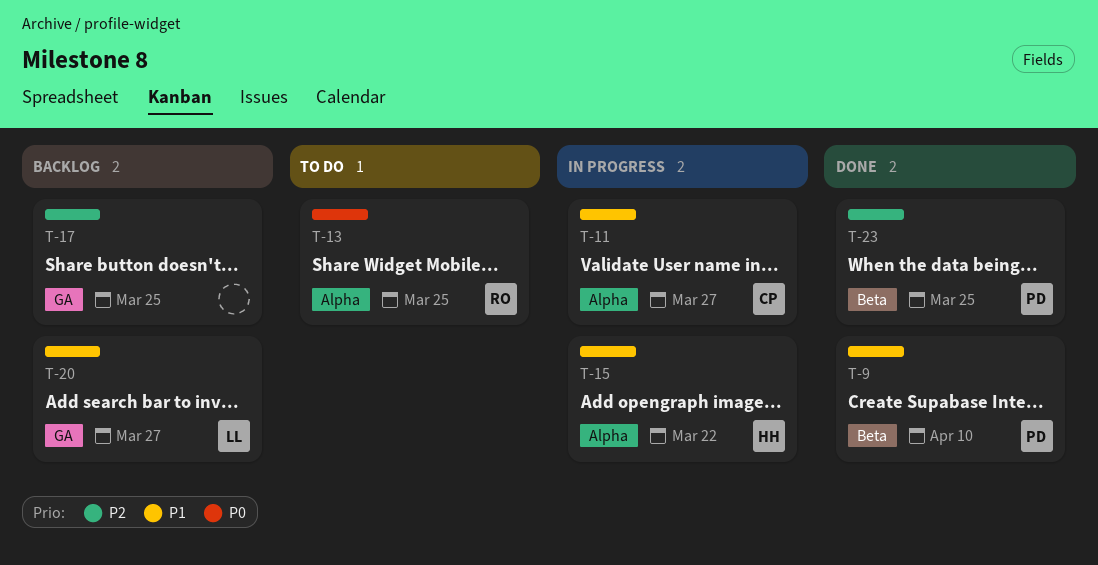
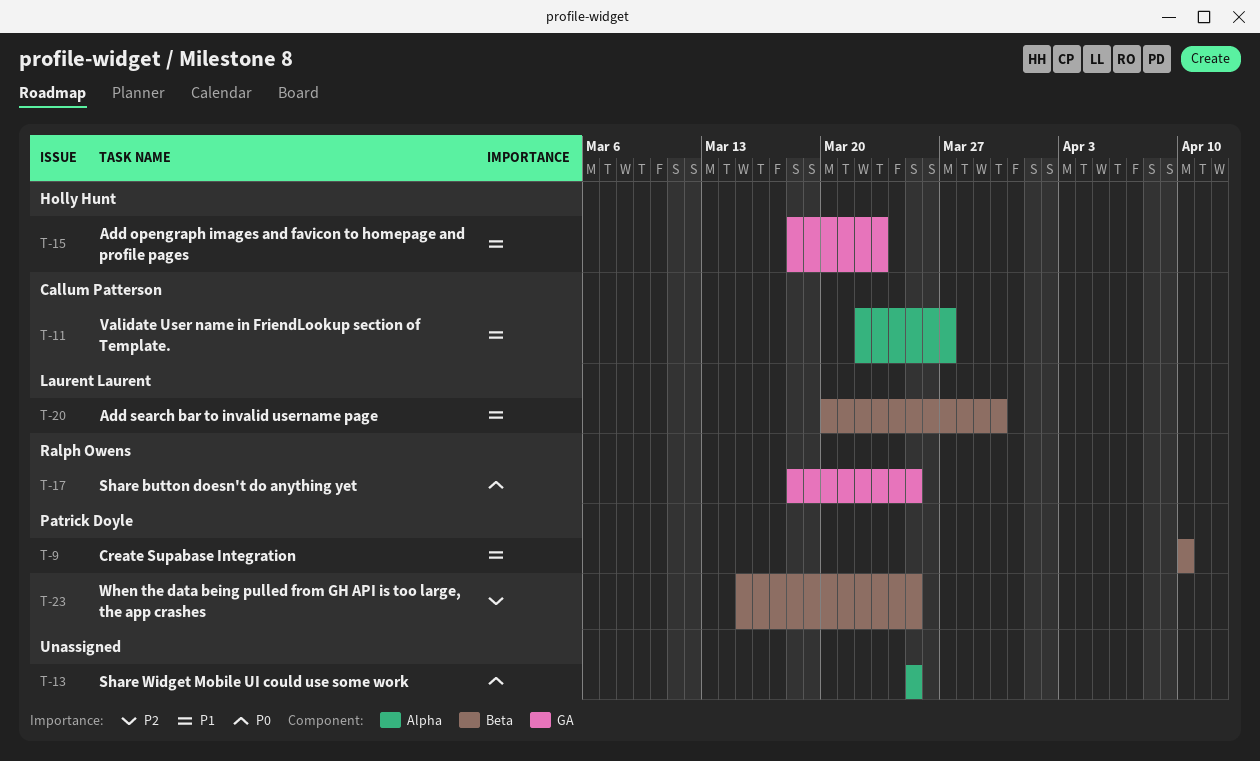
T-13, owner: Ralph Owens -> none
T-15, label: Alpha -> GA
T-15, due: Mar 22 -> Mar 23
T-17, owner: none -> Ralph Owens
T-17, priority: P2 -> P0
T-20, label: GA -> Beta
T-20, due: Mar 27 -> Mar 30

